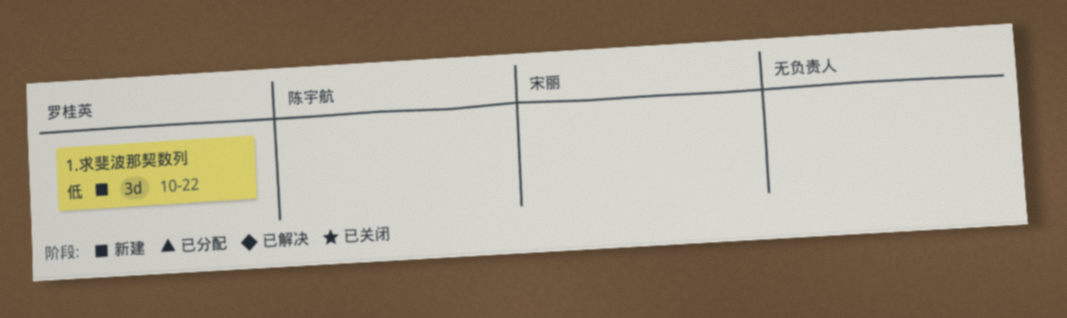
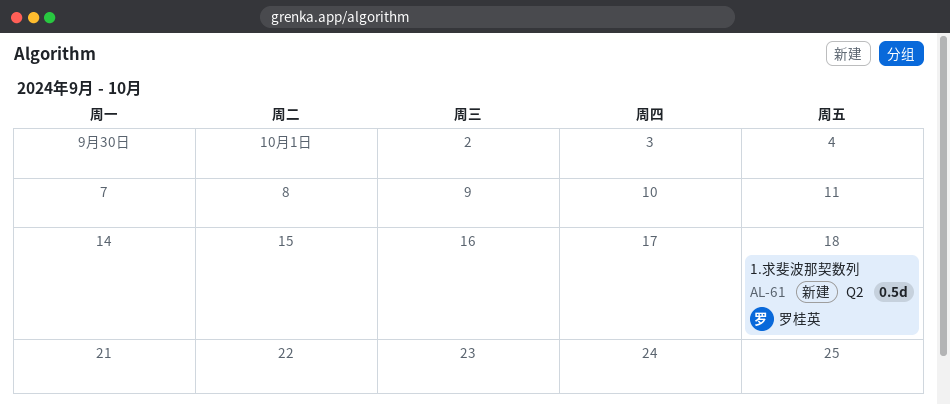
1.求斐波那契数列, estimate: 3d -> 0.5d
1.求斐波那契数列, due: Oct 22 -> Oct 18

